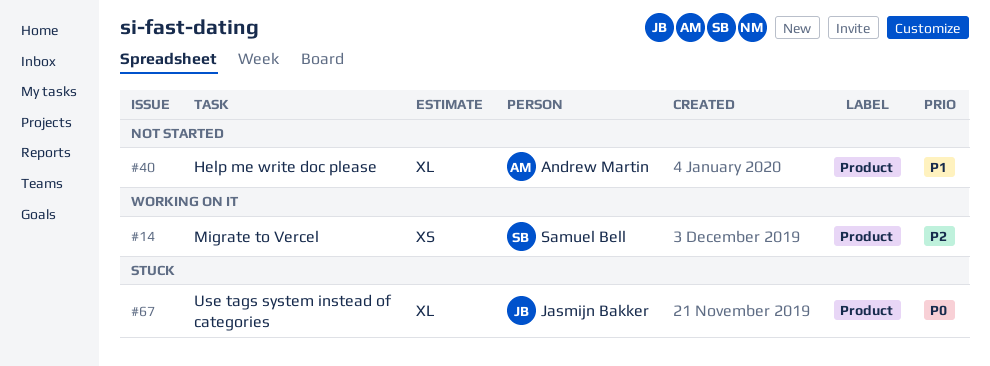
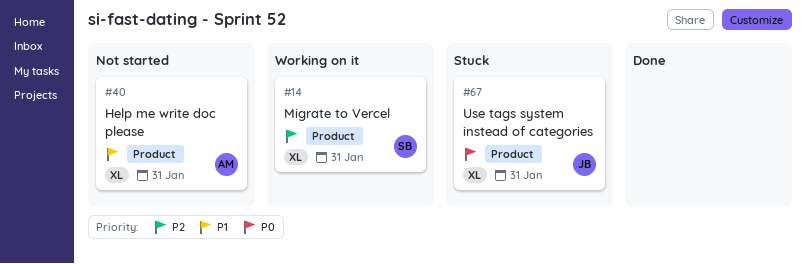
#14, estimate: XS -> XL

